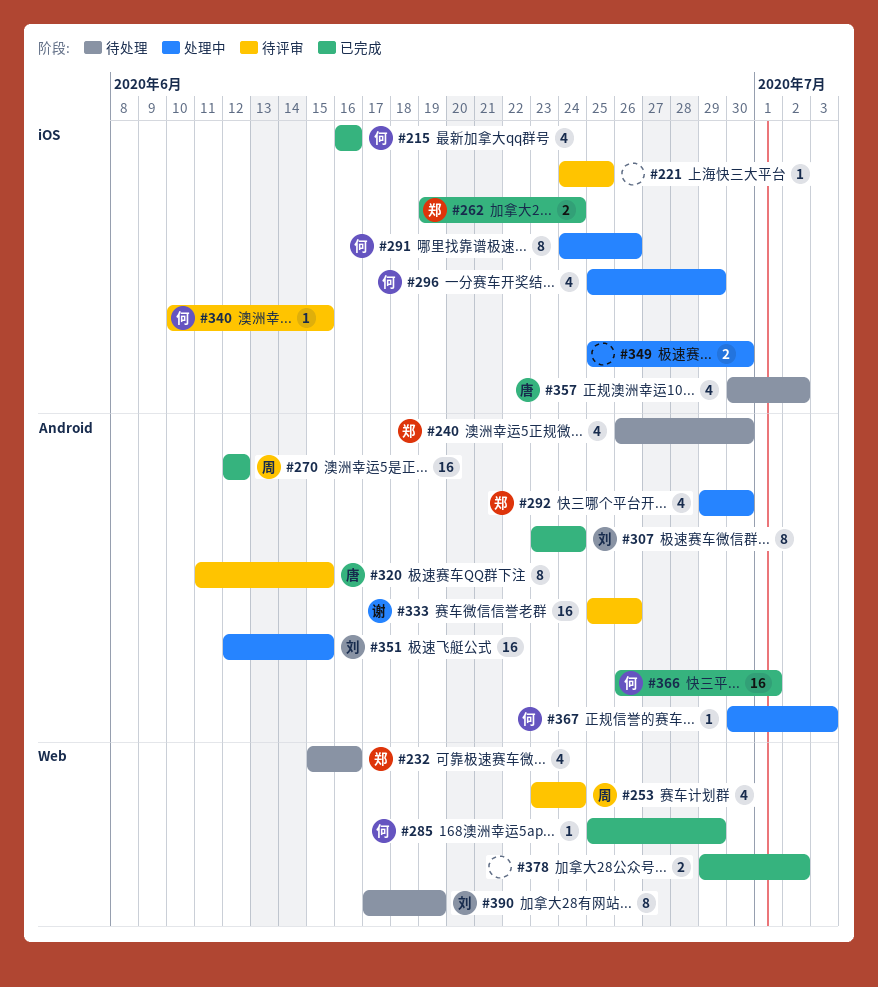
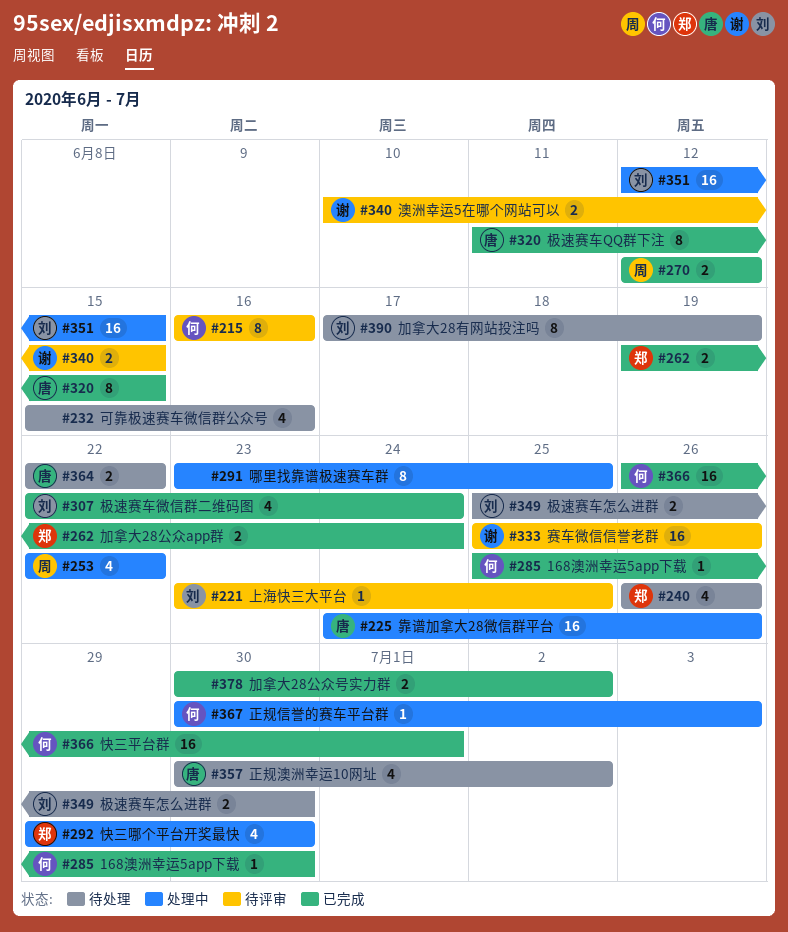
#215, status: 已完成 -> 待评审
#215, estimate: 4 -> 8
#221, owner: none -> 刘
#221, start: Jun 24 -> Jun 23
#225: none -> present
#232, owner: 郑 -> none
#240, due: Jun 30 -> Jun 26
#253, status: 待评审 -> 处理中
#253, start: Jun 23 -> Jun 22
#253, due: Jun 24 -> Jun 22
#270, estimate: 16 -> 2
#285, due: Jun 29 -> Jun 30
#291, owner: 何 -> none
#291, start: Jun 24 -> Jun 23
#291, due: Jun 26 -> Jun 25
#296: present -> none
#307, estimate: 8 -> 4
#307, start: Jun 23 -> Jun 22
#320, status: 待评审 -> 已完成
#340, owner: 何 -> 谢
#340, estimate: 1 -> 2
#349, status: 处理中 -> 待处理
#349, owner: none -> 刘
#364: none -> present
#378, start: Jun 29 -> Jun 30

